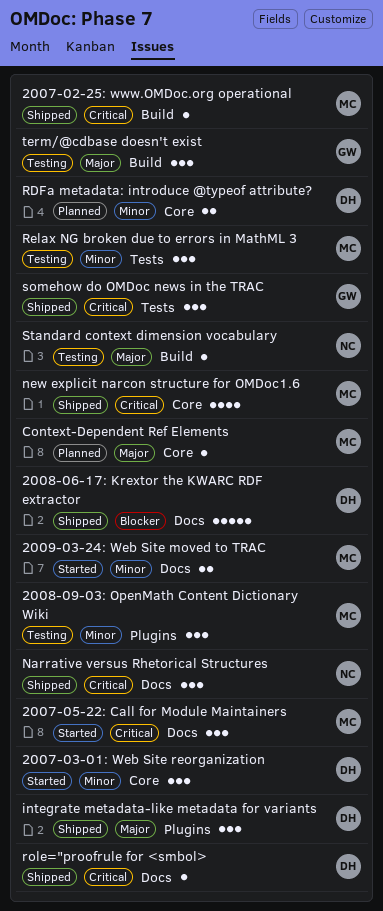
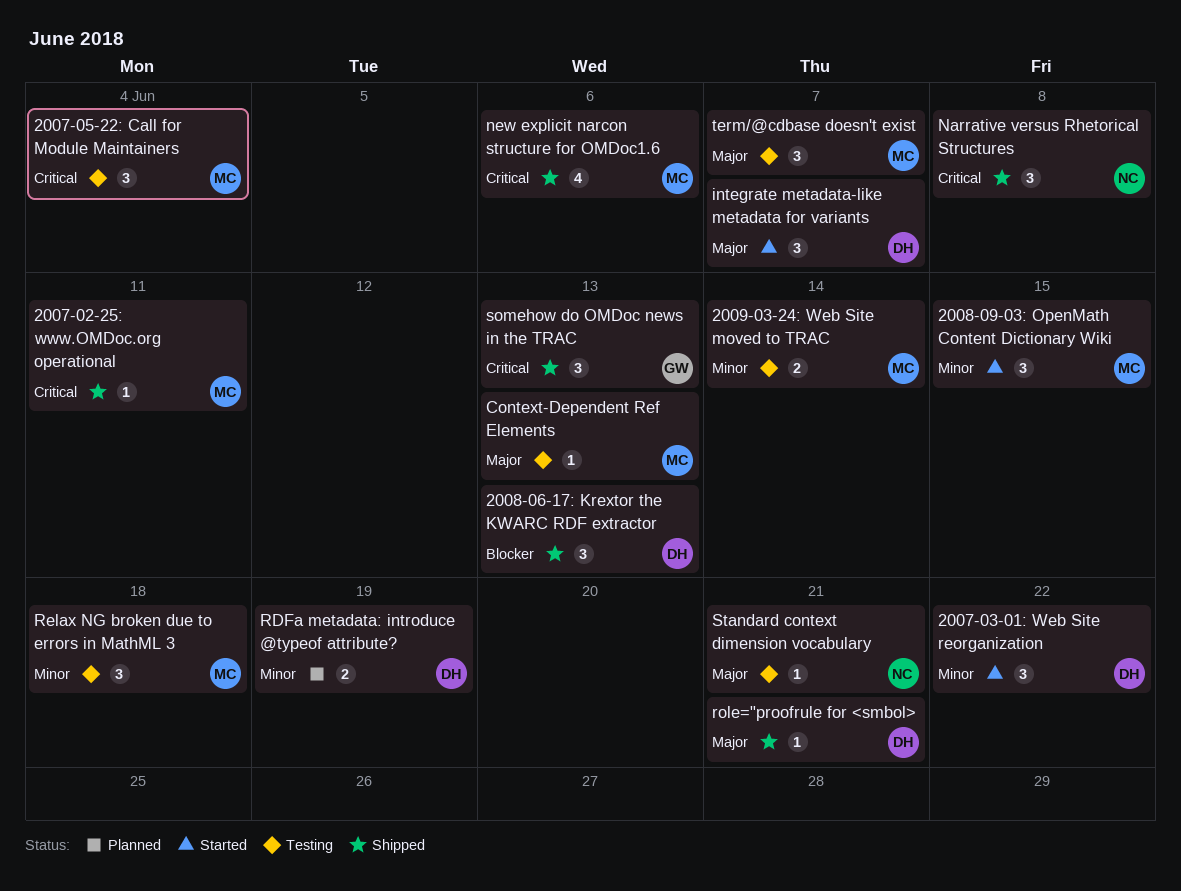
2007-05-22: Call for Module Maintainers, status: Started -> Testing
2008-06-17: Krextor the KWARC RDF extractor, estimate: 5 -> 3
2008-09-03: OpenMath Content Dictionary Wiki, status: Testing -> Started
2009-03-24: Web Site moved to TRAC, status: Started -> Testing
Context-Dependent Ref Elements, status: Planned -> Testing
integrate metadata-like metadata for variants, status: Shipped -> Started
role="proofrule for <smbol>, priority: Critical -> Major
term/@cdbase doesn't exist, owner: GW -> MC

